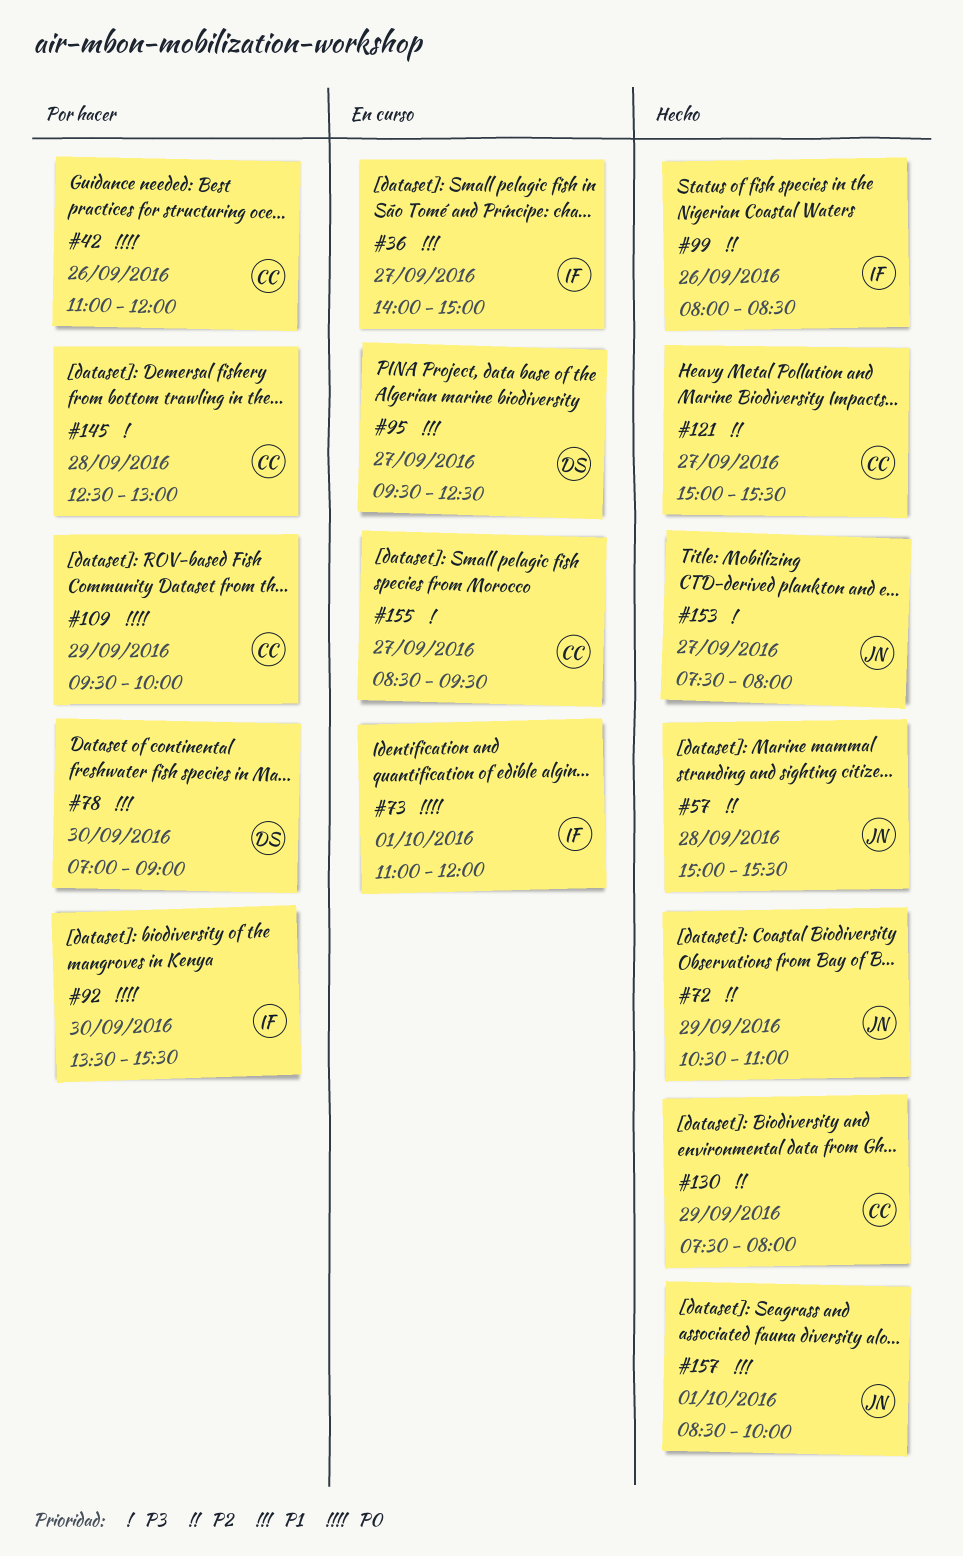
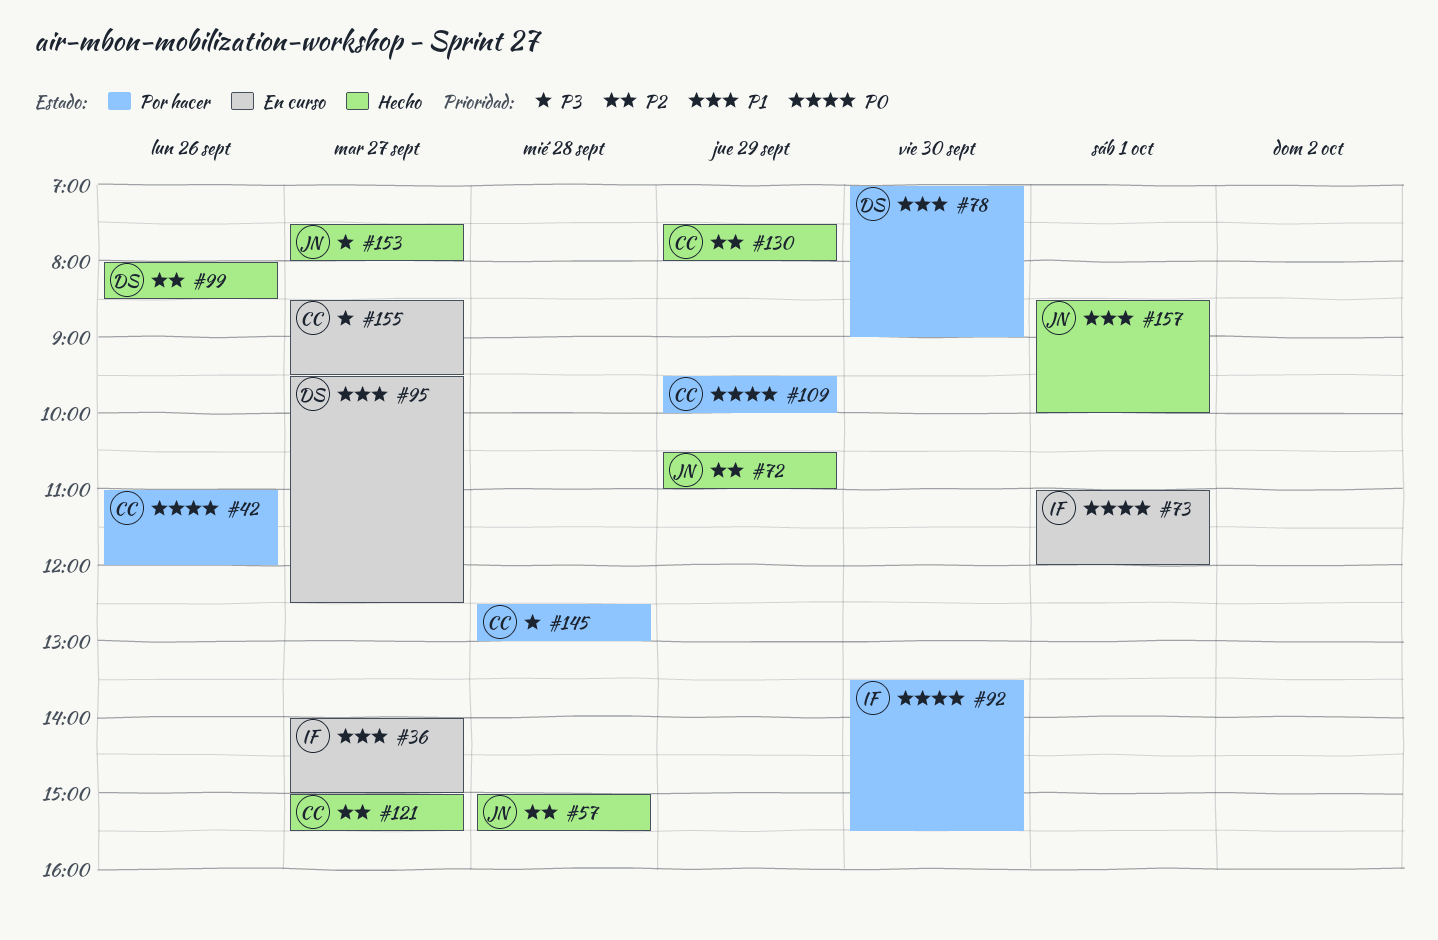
#99, owner: IF -> DS

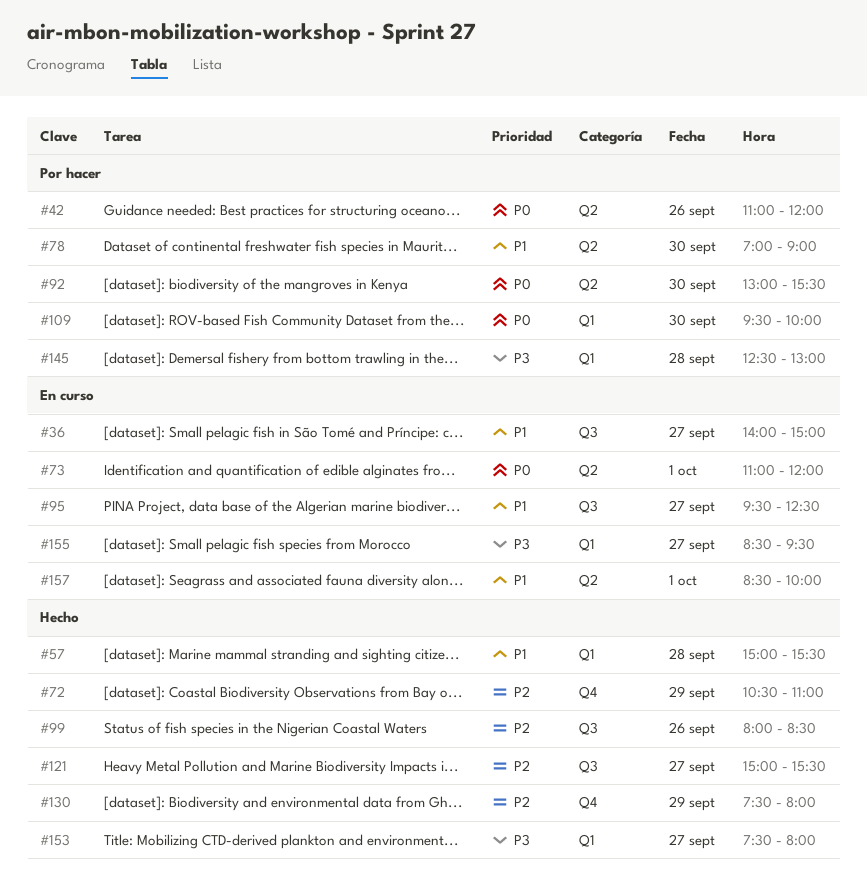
#57, priority: P2 -> P1
#92, begins: 13:30 -> 13:00
#109, day: Sep 29 -> Sep 30
#157, status: Hecho -> En curso

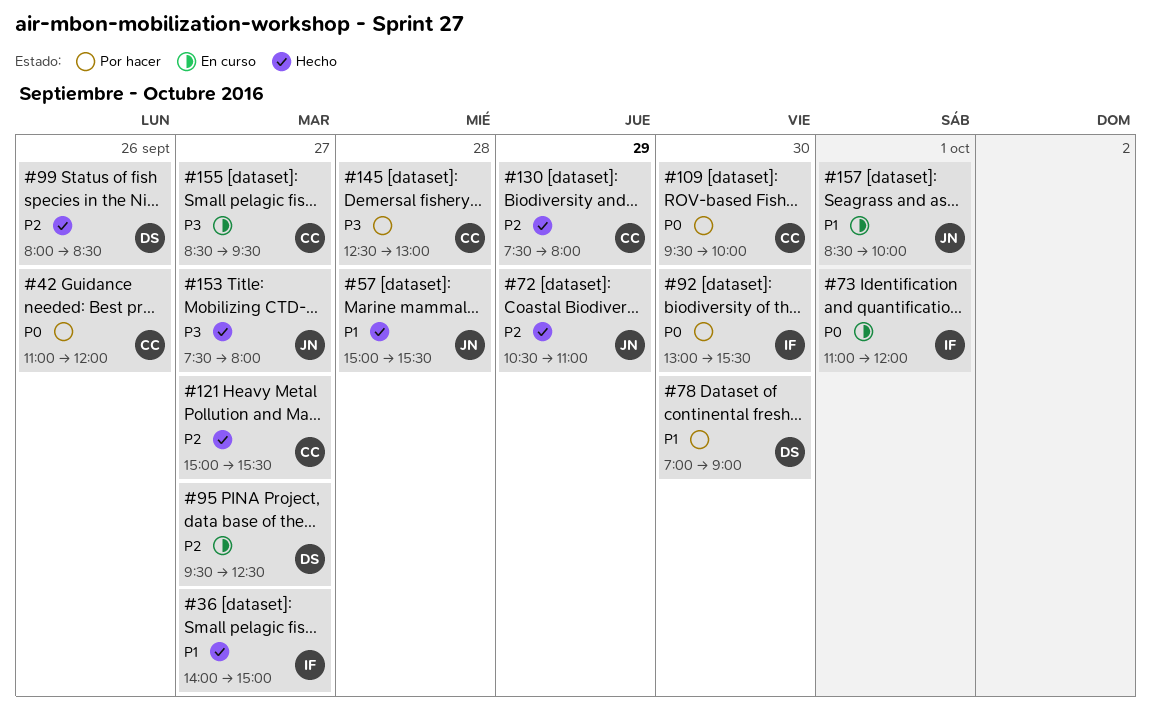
#36, status: En curso -> Hecho
#95, priority: P1 -> P2

